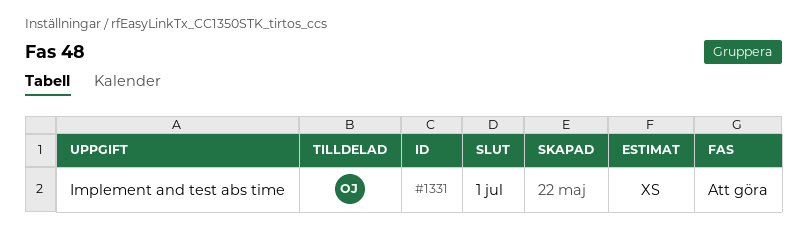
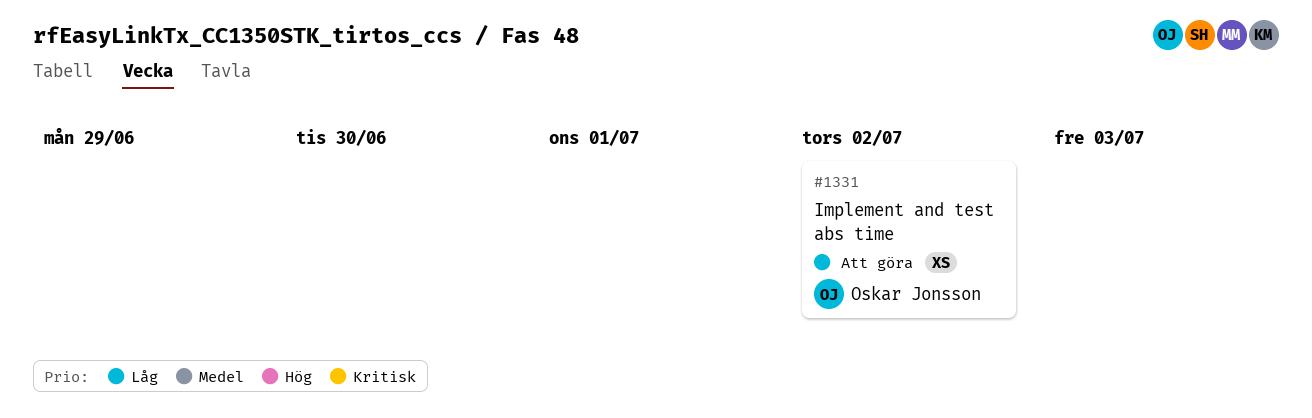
#1331, due: Jul 1 -> Jul 2

